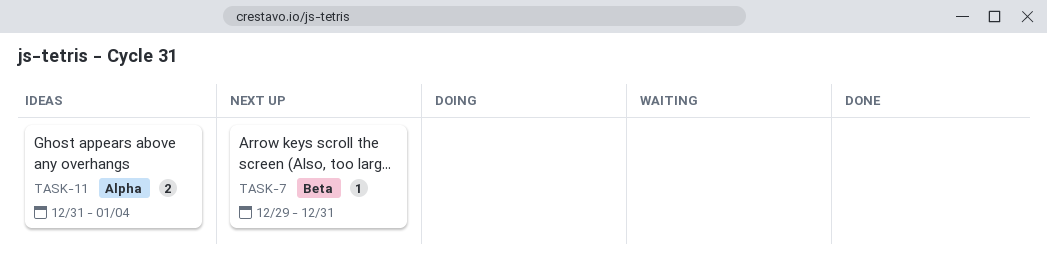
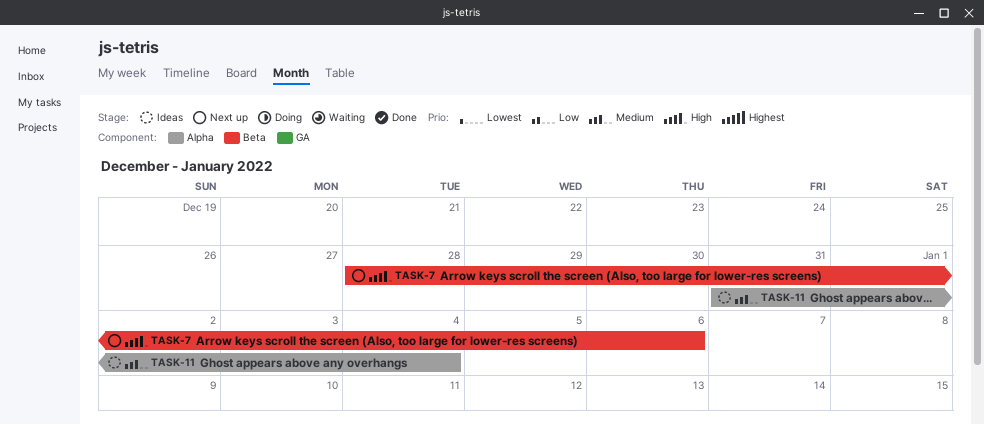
TASK-7, start: Dec 29 -> Dec 28
TASK-7, due: Dec 31 -> Jan 6

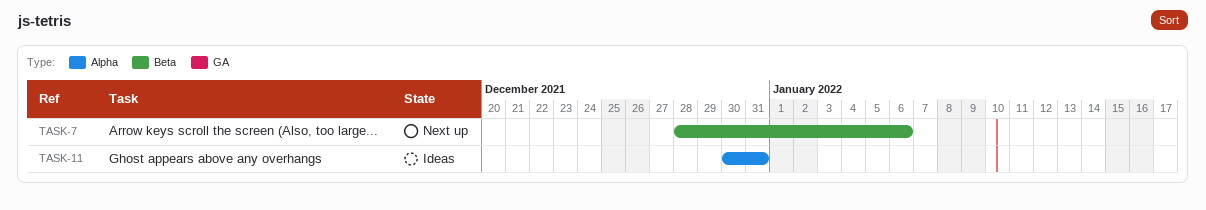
TASK-11, start: Dec 31 -> Dec 30
TASK-11, due: Jan 4 -> Dec 31

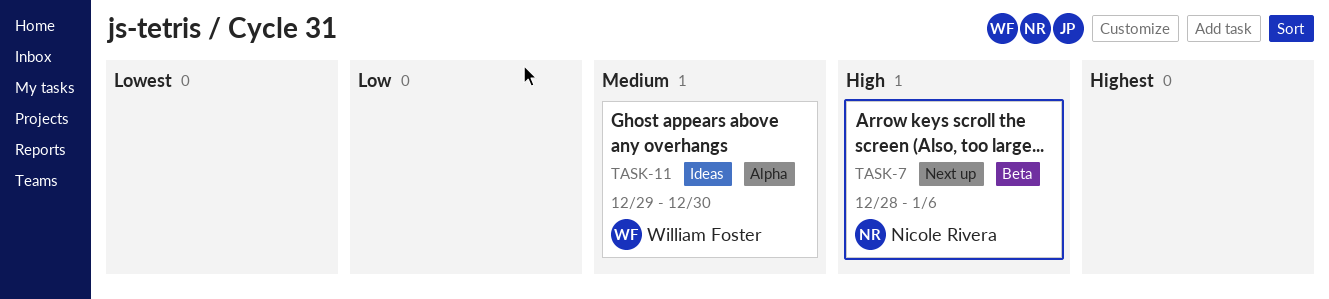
TASK-11, start: Dec 30 -> Dec 29
TASK-11, due: Dec 31 -> Dec 30

